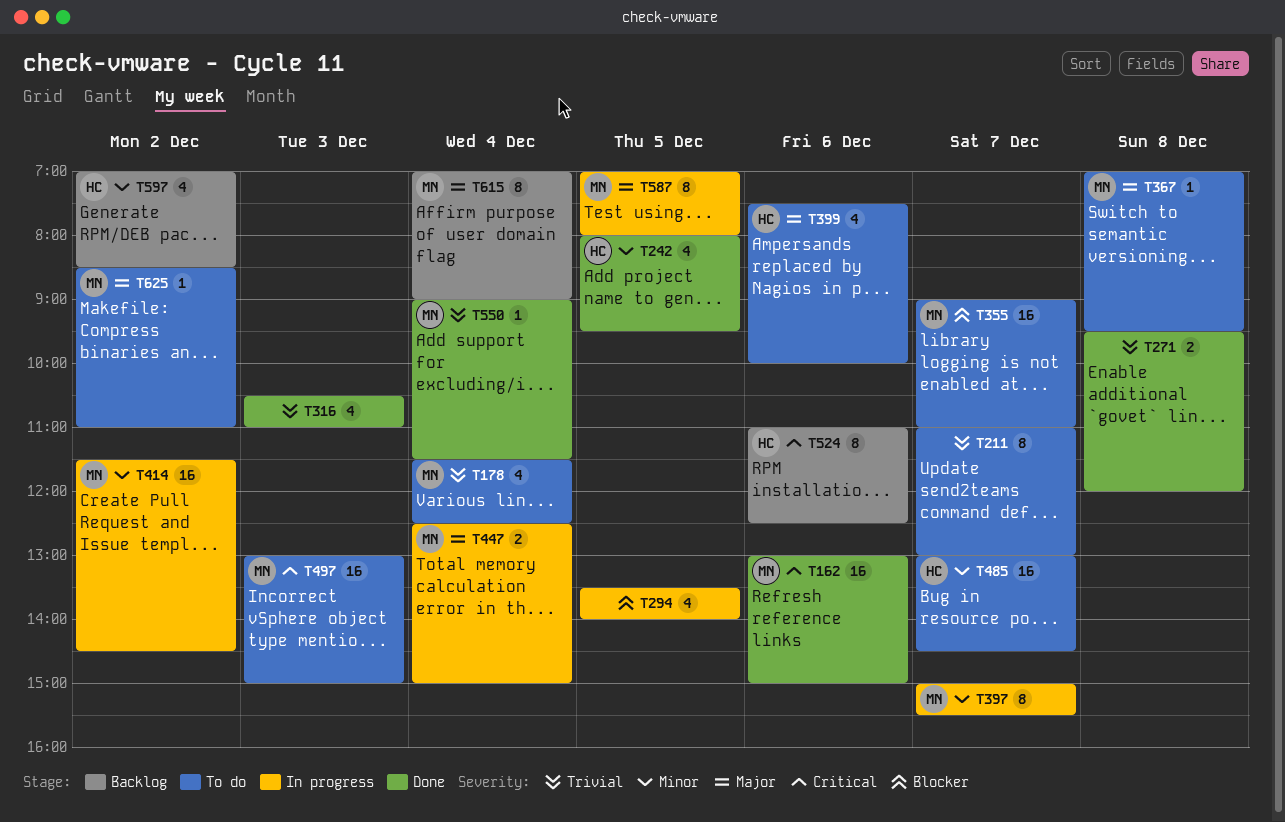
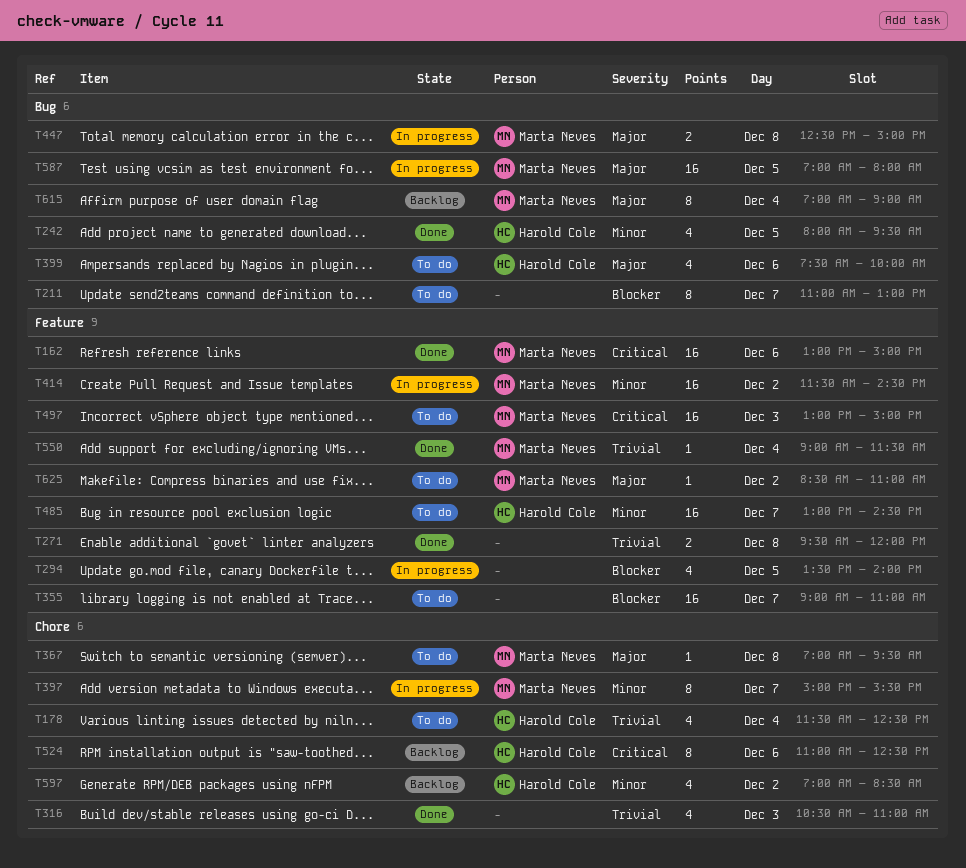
T178, owner: Marta Neves -> Harold Cole
T211, priority: Trivial -> Blocker
T355, owner: Marta Neves -> none
T447, day: Dec 4 -> Dec 8
T587, estimate: 8 -> 16

